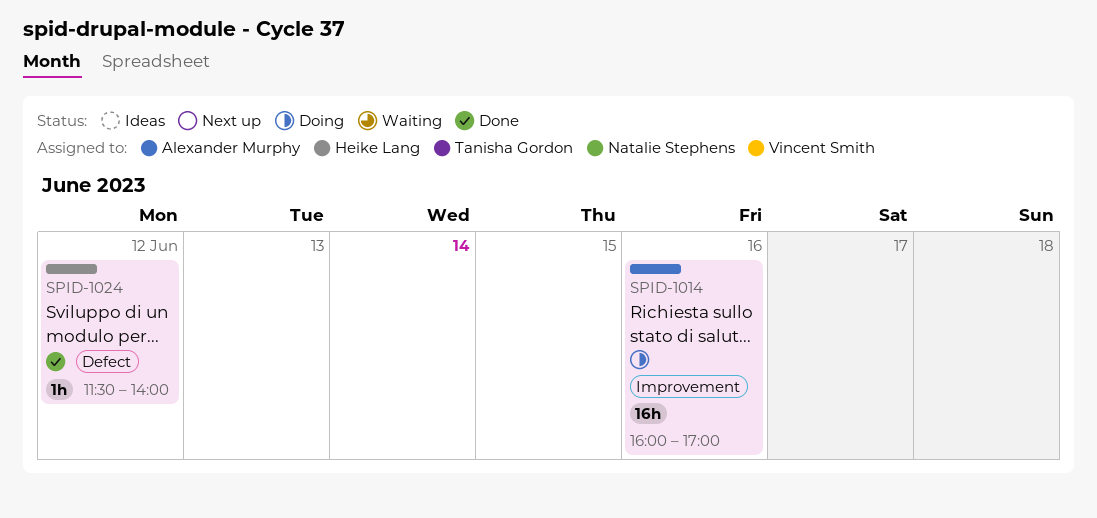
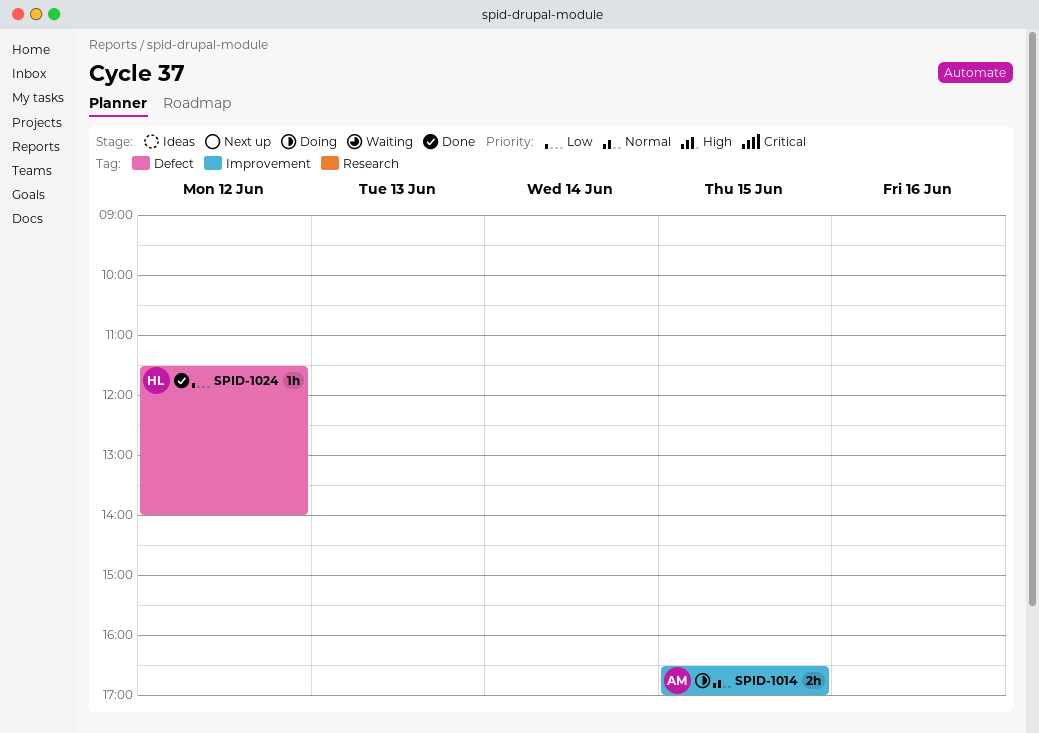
SPID-1014, estimate: 16h -> 2h
SPID-1014, day: Jun 16 -> Jun 15
SPID-1014, begins: 16:00 -> 16:30

